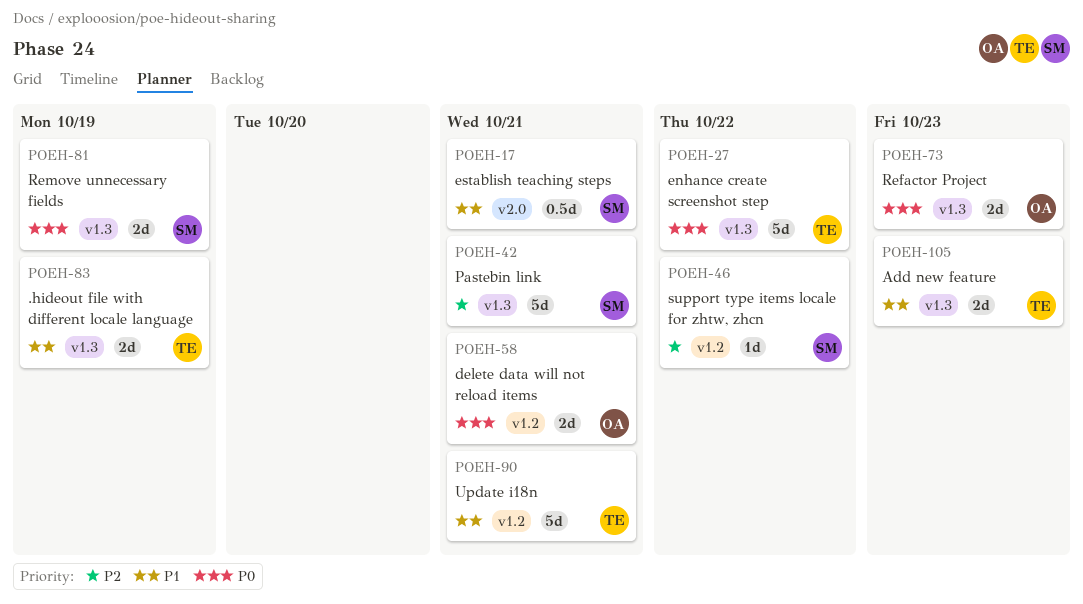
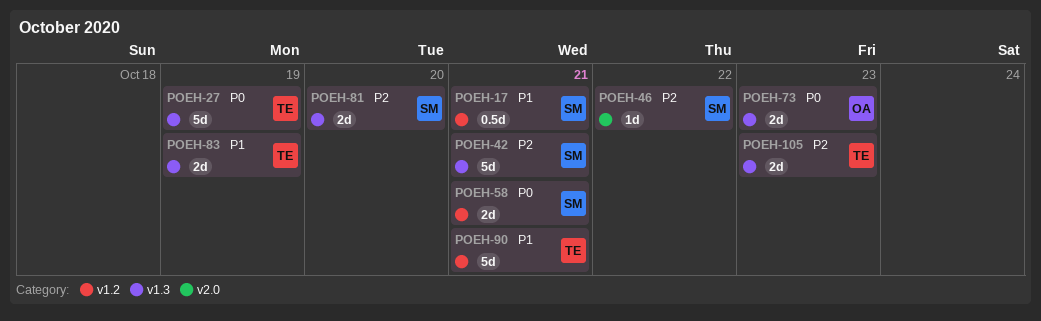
POEH-17, label: v2.0 -> v1.2
POEH-27, due: Oct 22 -> Oct 19
POEH-46, label: v1.2 -> v2.0
POEH-58, owner: OA -> SM
POEH-81, priority: P0 -> P2
POEH-81, due: Oct 19 -> Oct 20
POEH-105, priority: P1 -> P2

